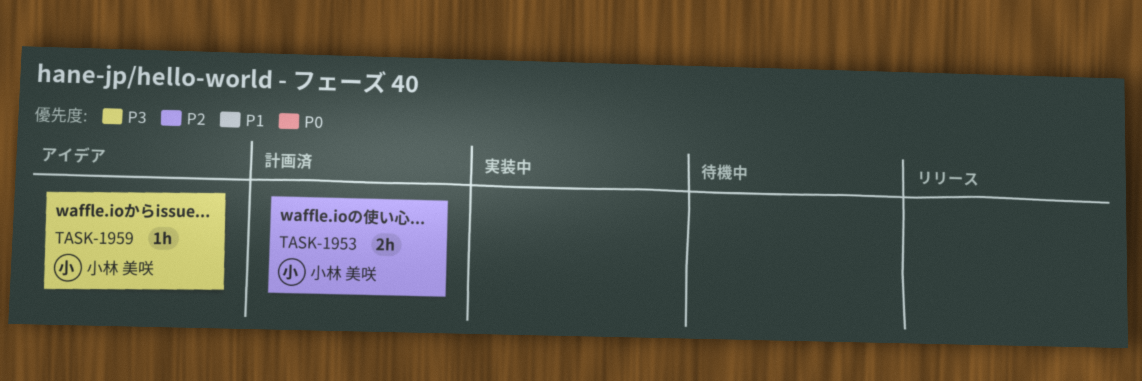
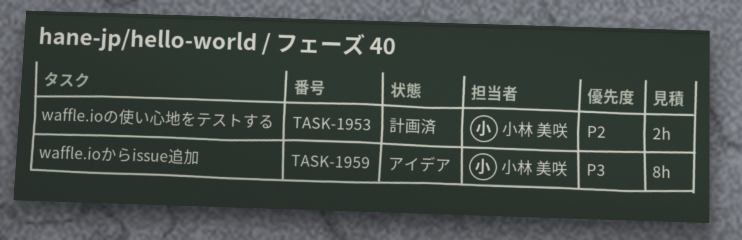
TASK-1959, estimate: 1h -> 8h

